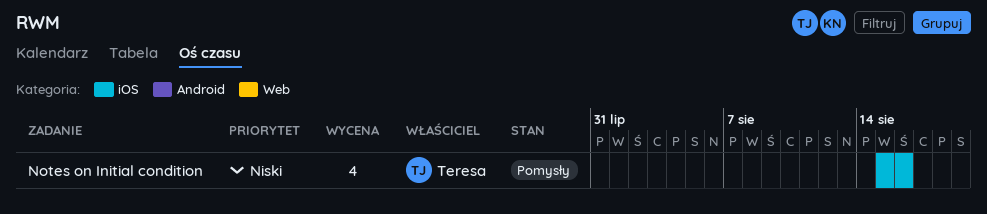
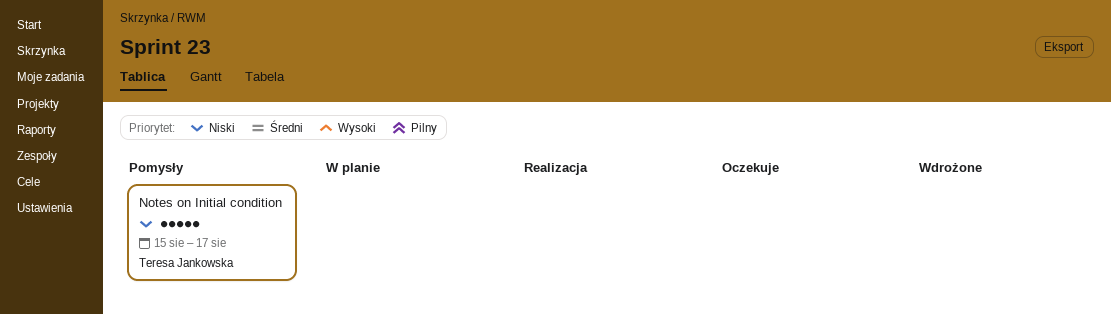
Notes on Initial condition, estimate: 4 -> 5
Notes on Initial condition, due: Aug 16 -> Aug 17

